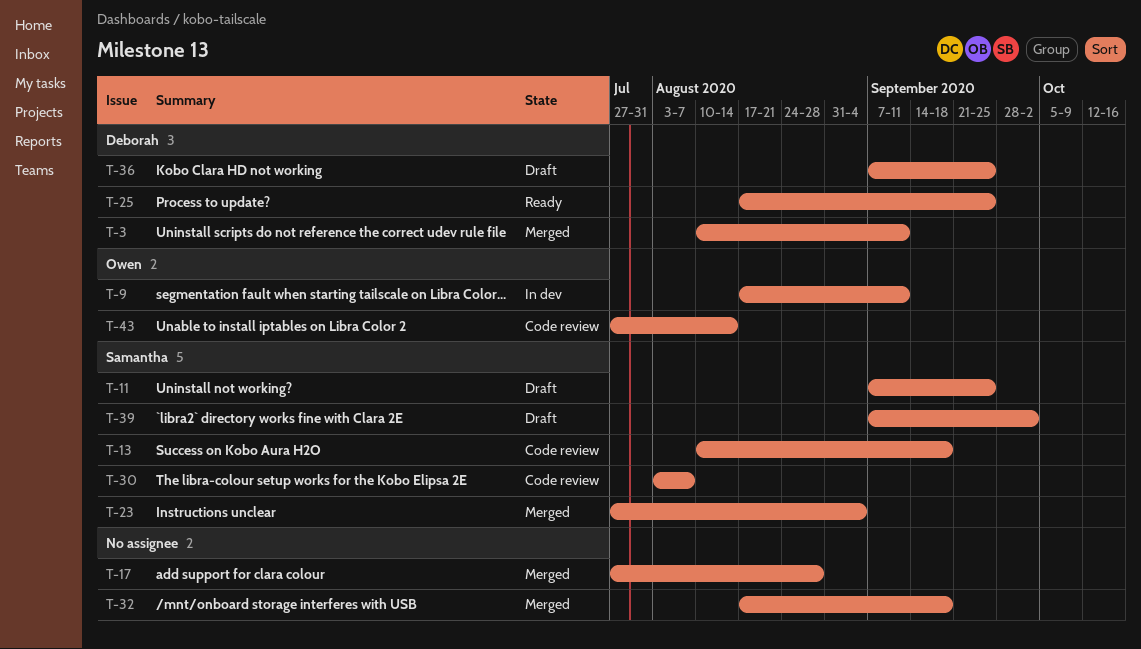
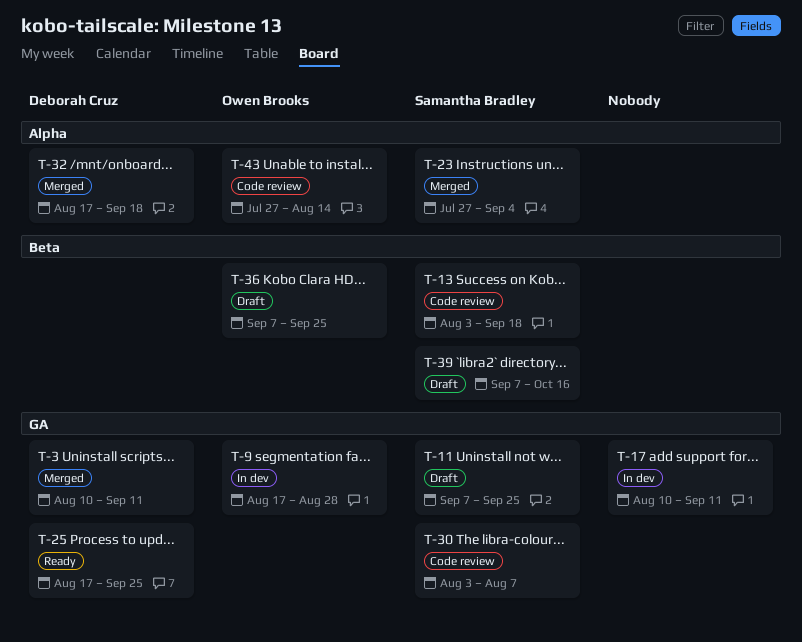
T-9, due: Sep 11 -> Aug 28
T-13, start: Aug 10 -> Aug 3
T-17, status: Merged -> In dev
T-17, start: Jul 27 -> Aug 10
T-17, due: Aug 28 -> Sep 11
T-32, owner: none -> Deborah Cruz
T-36, owner: Deborah Cruz -> Owen Brooks
T-39, due: Oct 2 -> Oct 16

